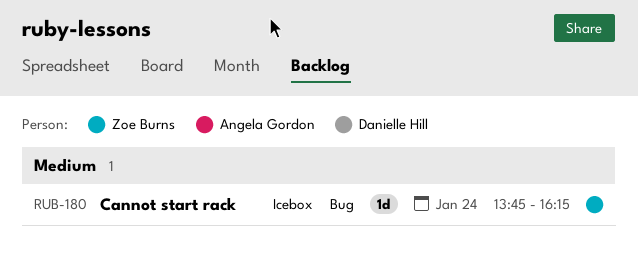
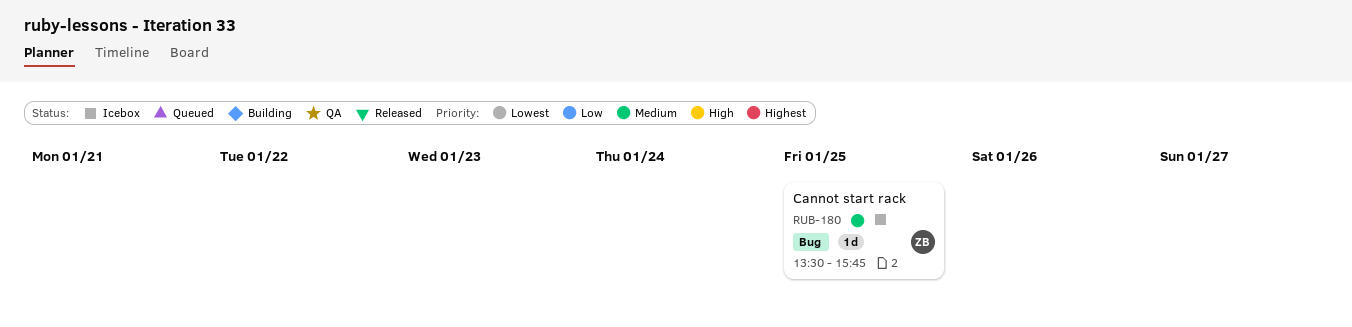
RUB-180, day: Jan 24 -> Jan 25
RUB-180, begins: 13:45 -> 13:30
RUB-180, ends: 16:15 -> 15:45

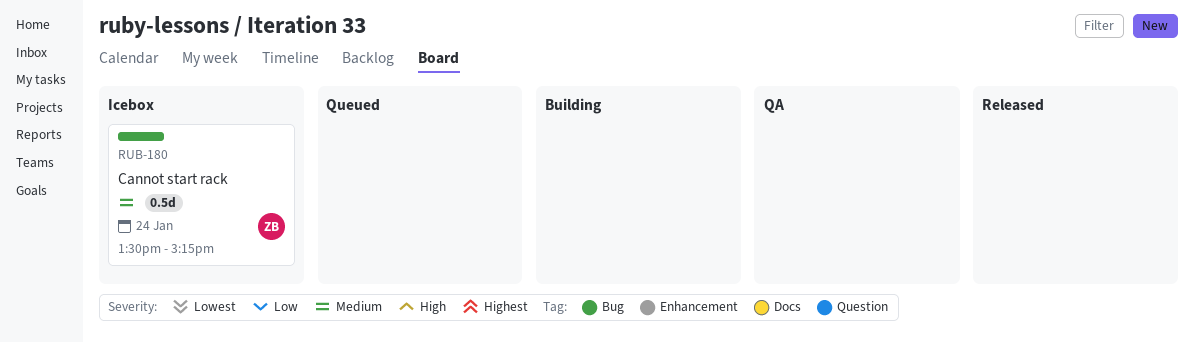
RUB-180, estimate: 1d -> 0.5d
RUB-180, day: Jan 25 -> Jan 24
RUB-180, ends: 15:45 -> 15:15

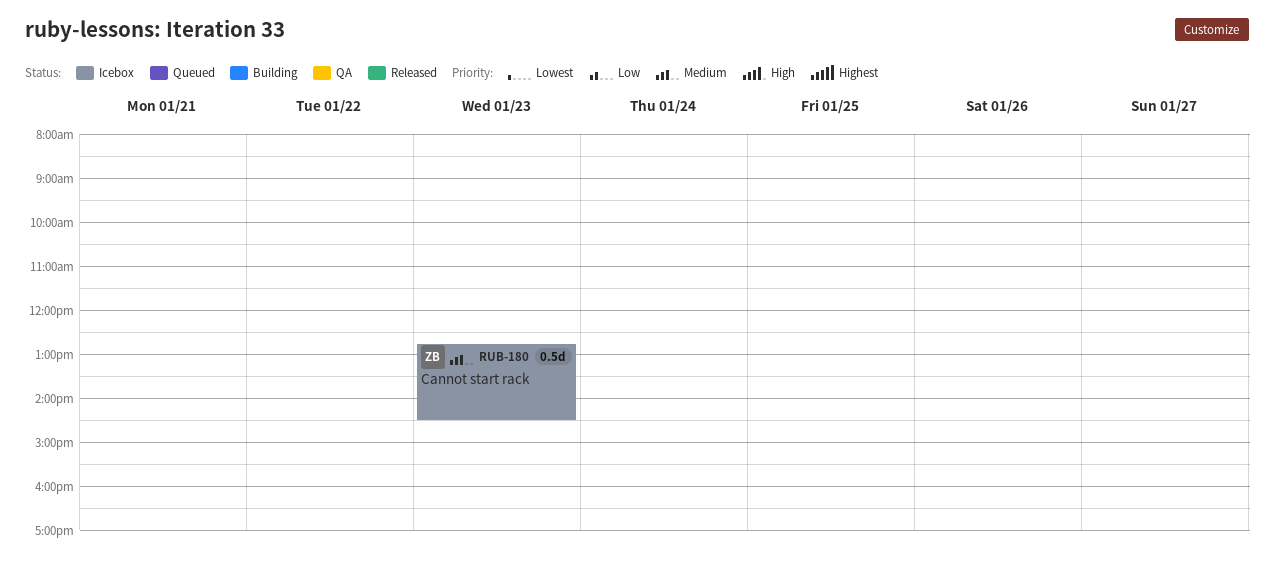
RUB-180, day: Jan 24 -> Jan 23
RUB-180, begins: 13:30 -> 12:45
RUB-180, ends: 15:15 -> 14:30

